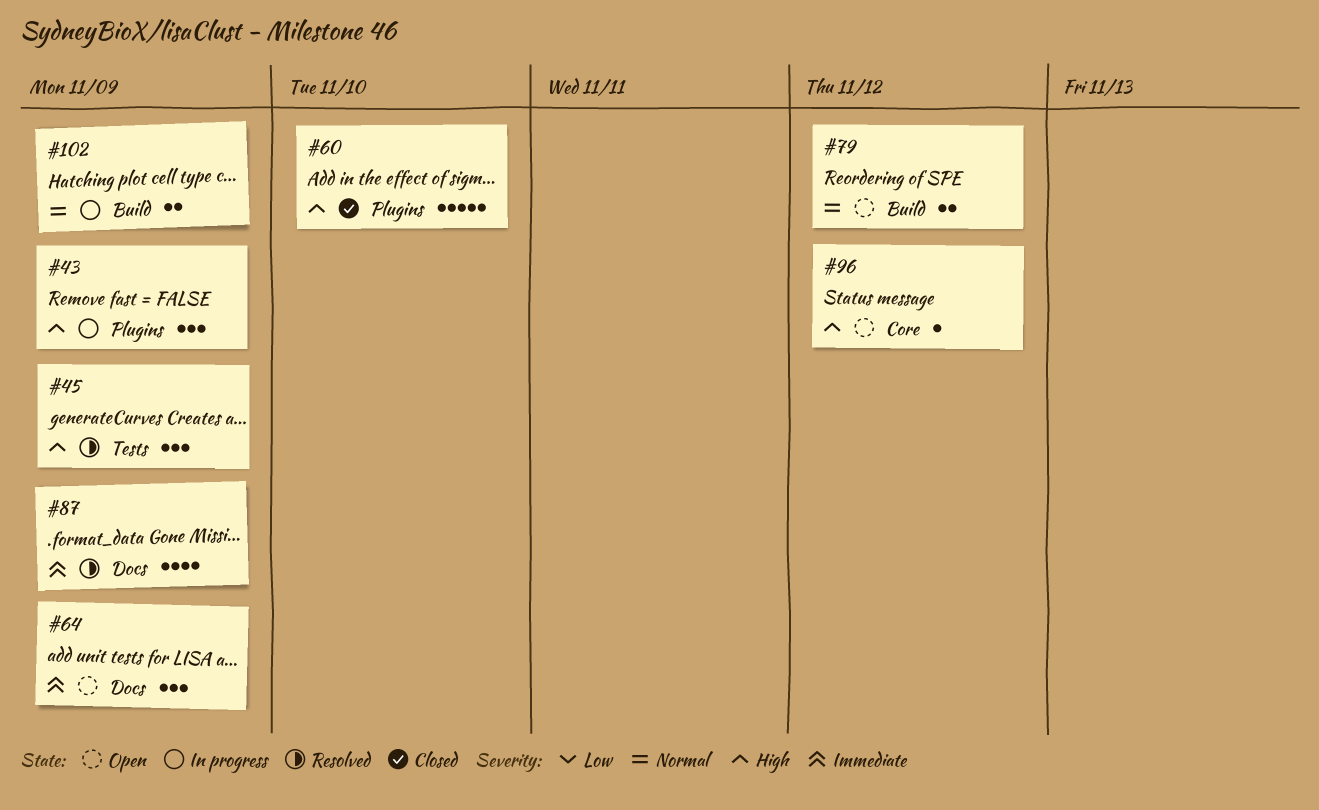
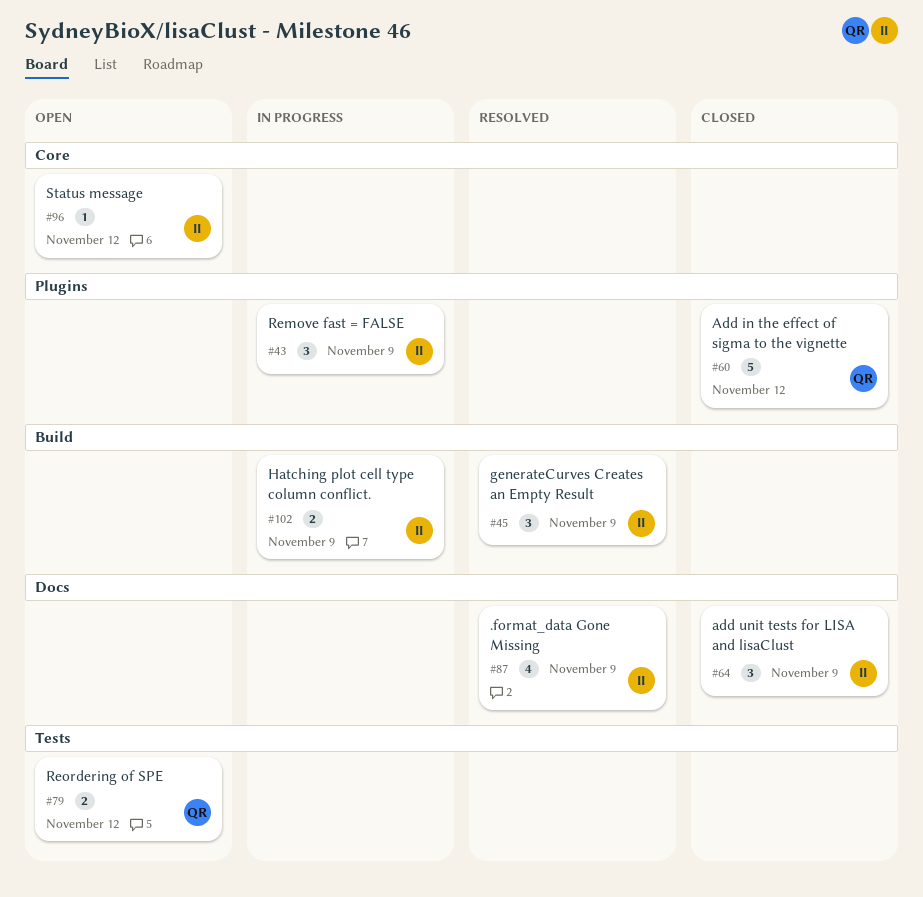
#45, label: Tests -> Build
#60, due: Nov 10 -> Nov 12
#64, status: Open -> Closed
#79, label: Build -> Tests

